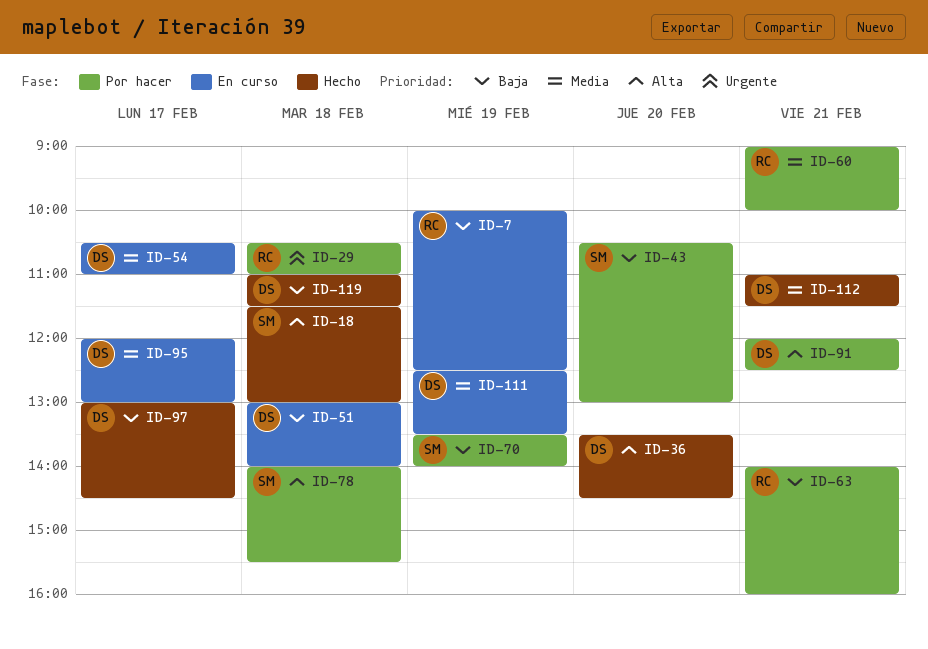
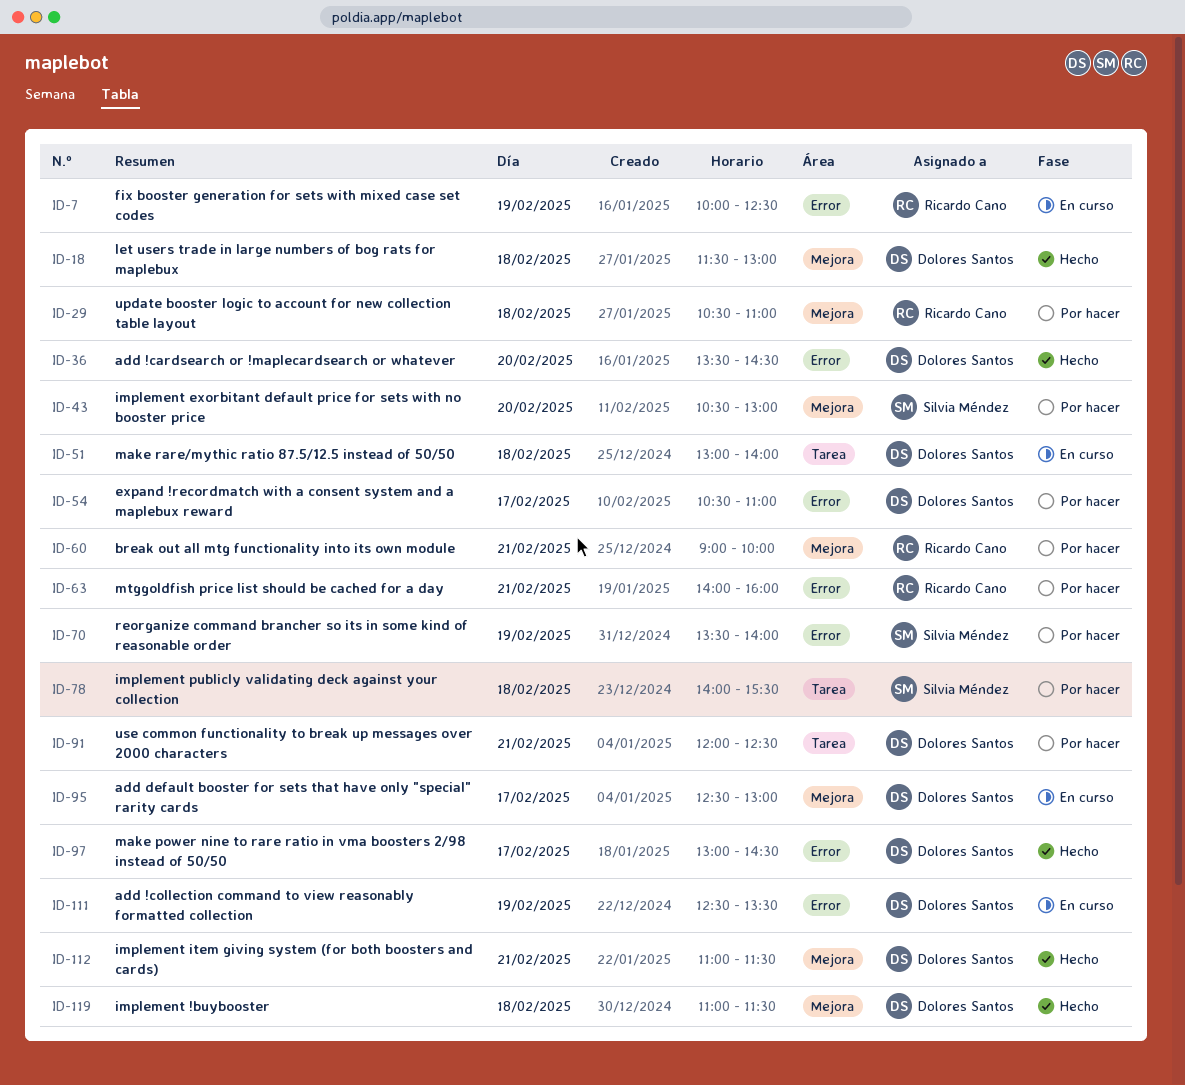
ID-18, owner: Silvia Méndez -> Dolores Santos
ID-54, status: En curso -> Por hacer
ID-95, begins: 12:00 -> 12:30

